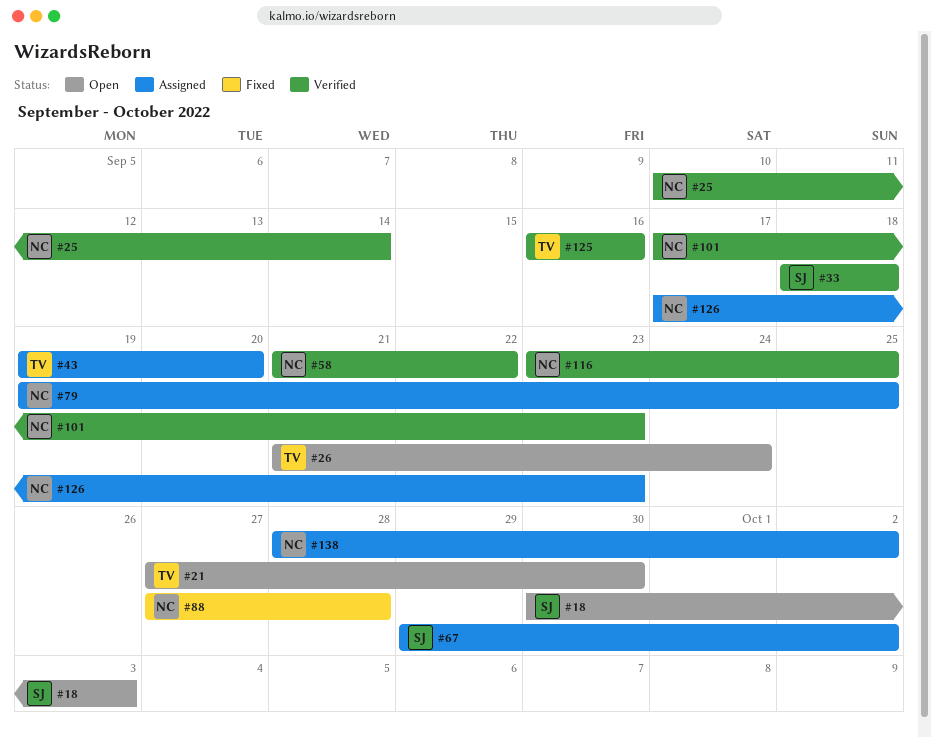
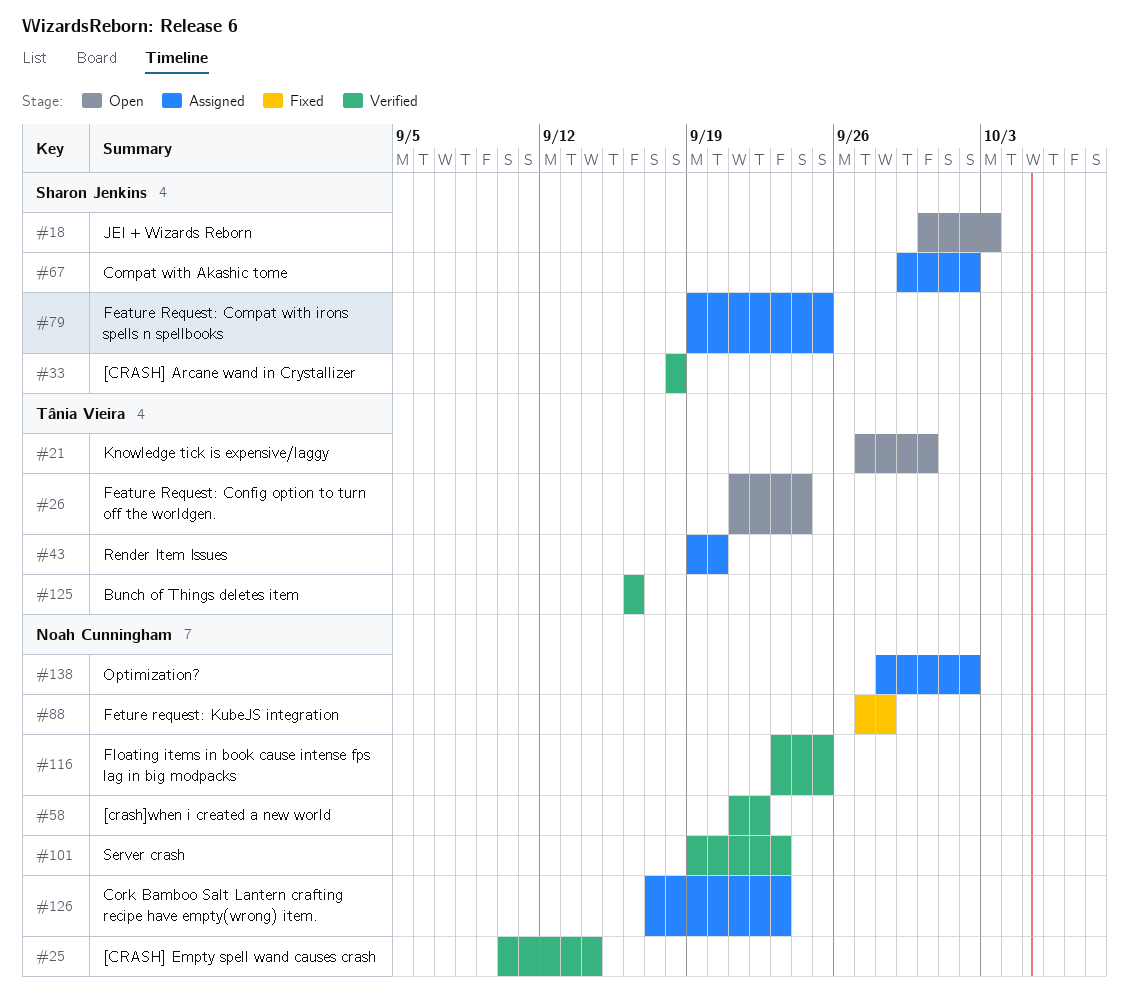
#79, owner: Noah Cunningham -> Sharon Jenkins
#101, start: Sep 17 -> Sep 19

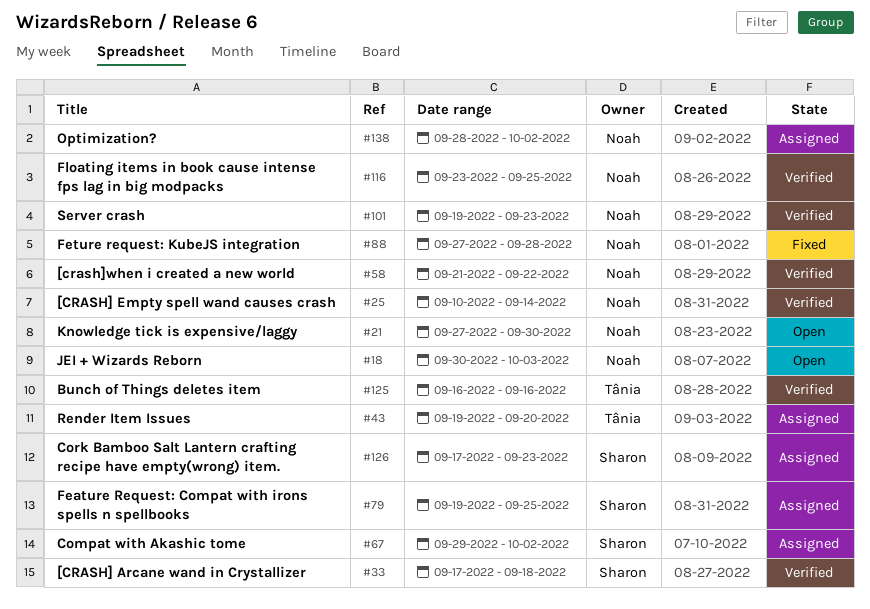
#18, owner: Sharon Jenkins -> Noah Cunningham
#21, owner: Tânia Vieira -> Noah Cunningham
#26: present -> none
#33, start: Sep 18 -> Sep 17
#126, owner: Noah Cunningham -> Sharon Jenkins

